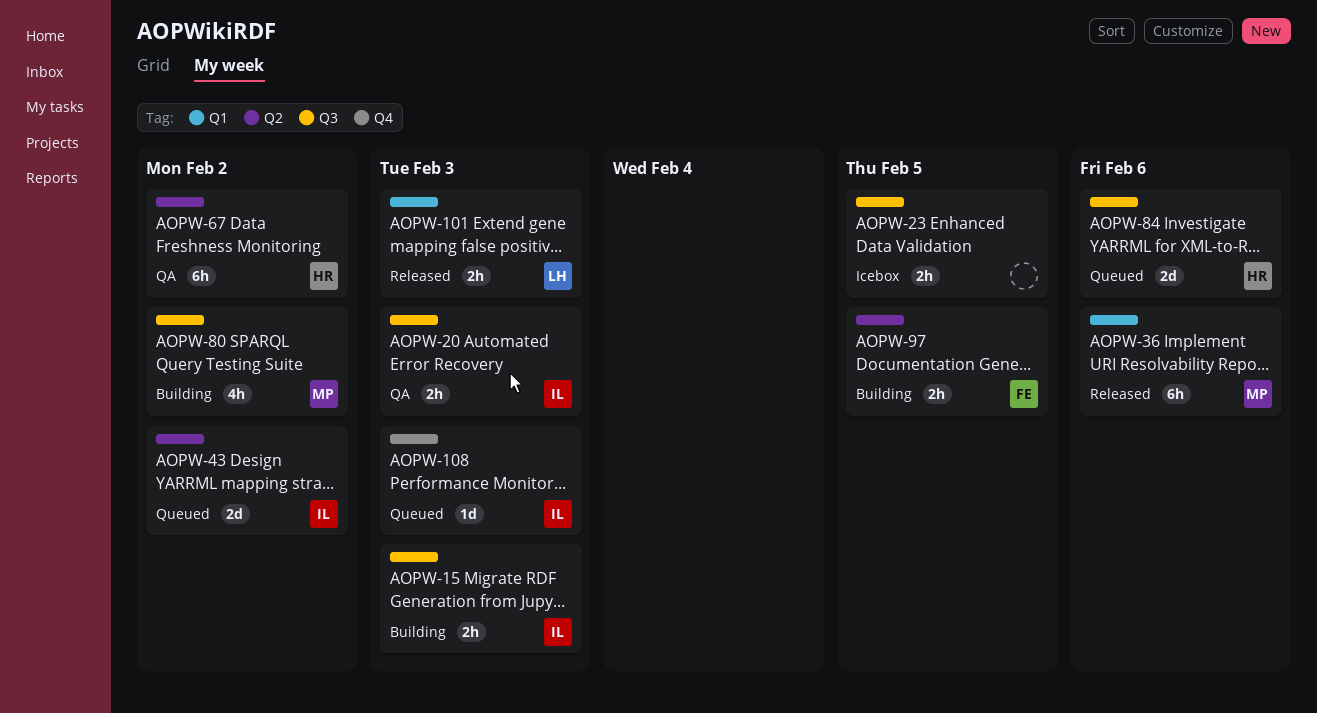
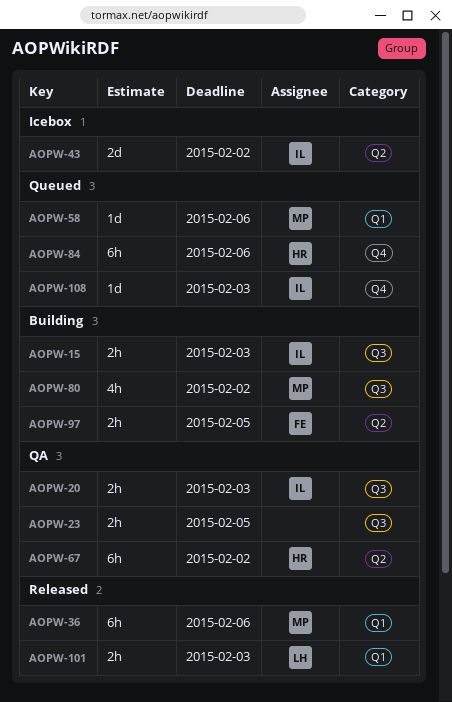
AOPW-23, status: Icebox -> QA
AOPW-43, status: Queued -> Icebox
AOPW-58: none -> present
AOPW-84, label: Q3 -> Q4
AOPW-84, estimate: 2d -> 6h

